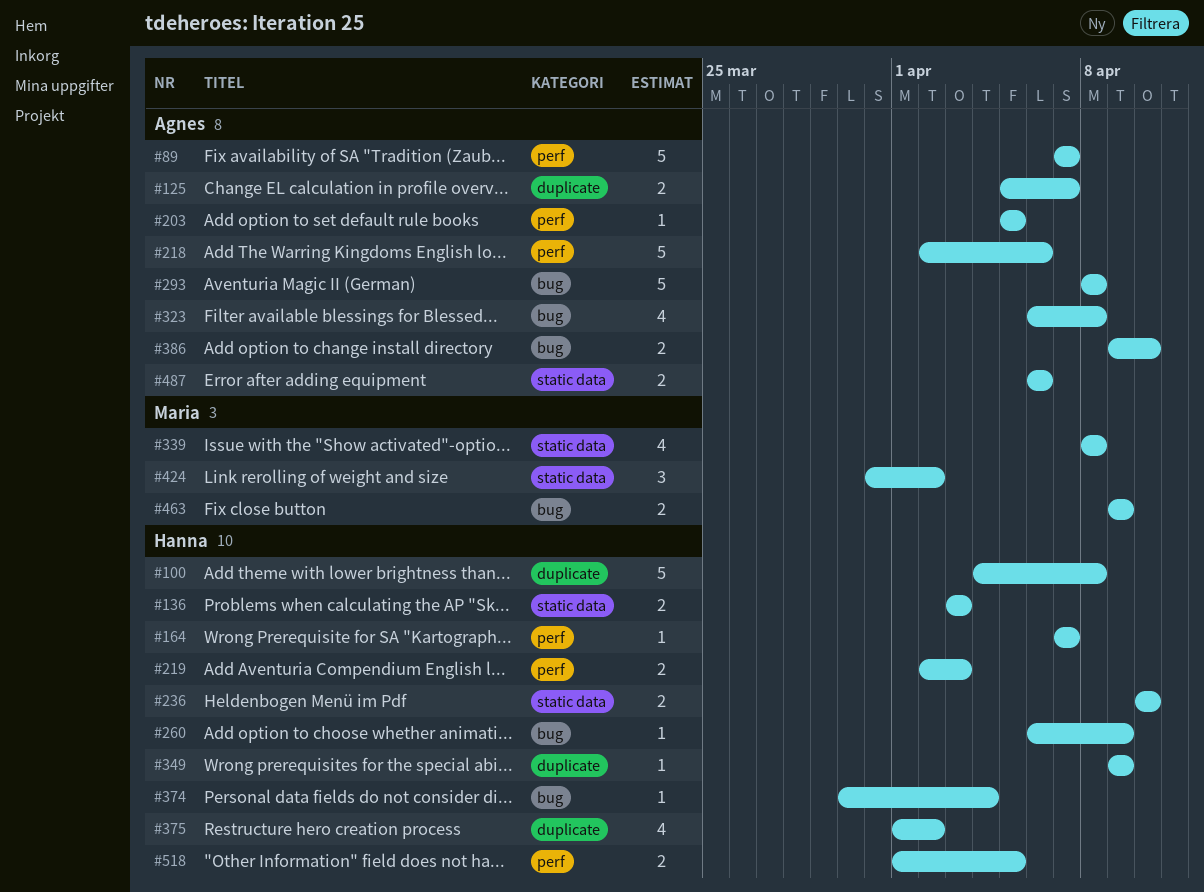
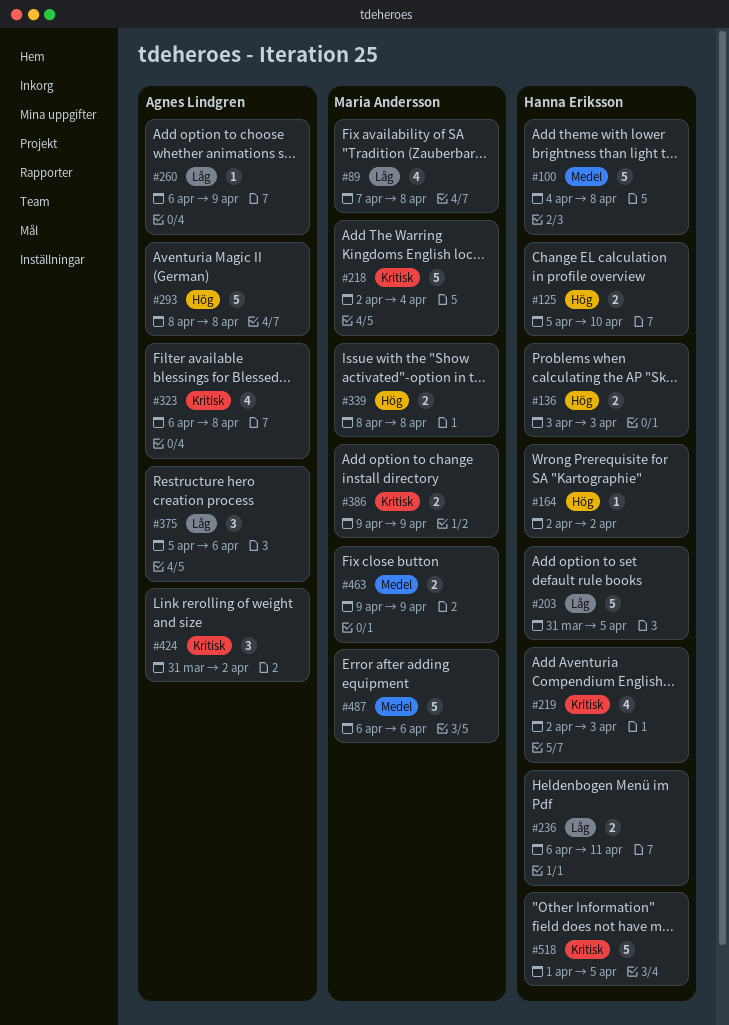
#89, owner: Agnes Lindgren -> Maria Andersson
#89, estimate: 5 -> 4
#89, due: Apr 7 -> Apr 8
#125, owner: Agnes Lindgren -> Hanna Eriksson
#125, due: Apr 7 -> Apr 10
#164, start: Apr 7 -> Apr 2
#164, due: Apr 7 -> Apr 2
#203, owner: Agnes Lindgren -> Hanna Eriksson
#203, estimate: 1 -> 5
#203, start: Apr 5 -> Mar 31
#218, owner: Agnes Lindgren -> Maria Andersson
#218, due: Apr 6 -> Apr 4
#219, estimate: 2 -> 4
#236, start: Apr 10 -> Apr 6
#236, due: Apr 10 -> Apr 11
#260, owner: Hanna Eriksson -> Agnes Lindgren
#339, estimate: 4 -> 2
#349: present -> none
#374: present -> none
#375, owner: Hanna Eriksson -> Agnes Lindgren
#375, estimate: 4 -> 3
#375, start: Apr 1 -> Apr 5
#375, due: Apr 2 -> Apr 6
#386, owner: Agnes Lindgren -> Maria Andersson
#386, due: Apr 10 -> Apr 9
#424, owner: Maria Andersson -> Agnes Lindgren
#487, owner: Agnes Lindgren -> Maria Andersson
#487, estimate: 2 -> 5
#518, estimate: 2 -> 5

